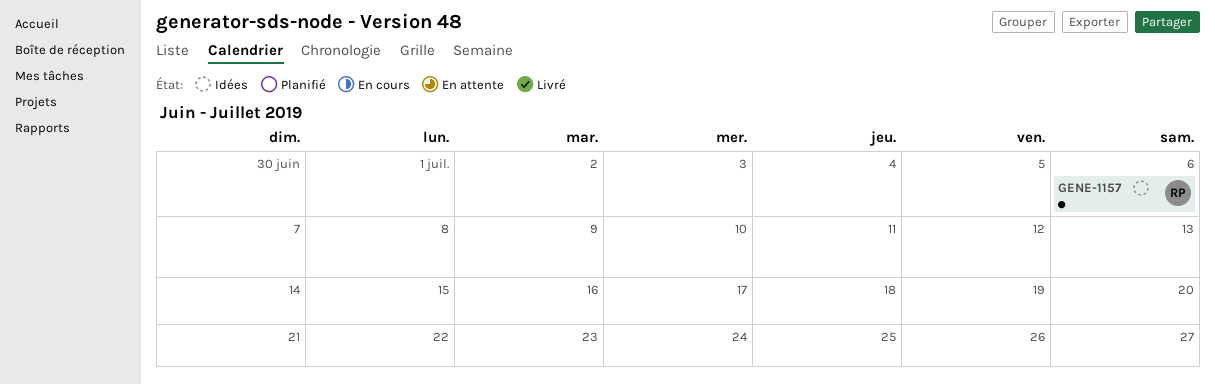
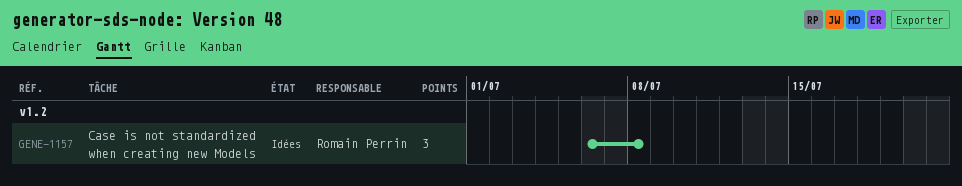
GENE-1157, estimate: 1 -> 3
GENE-1157, due: Jul 6 -> Jul 8

